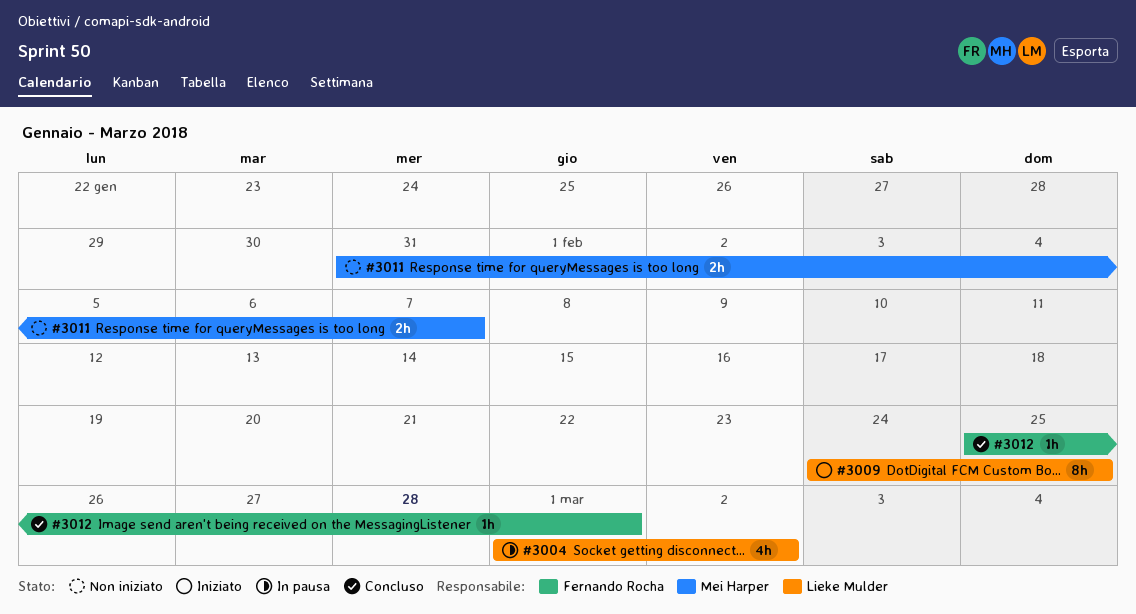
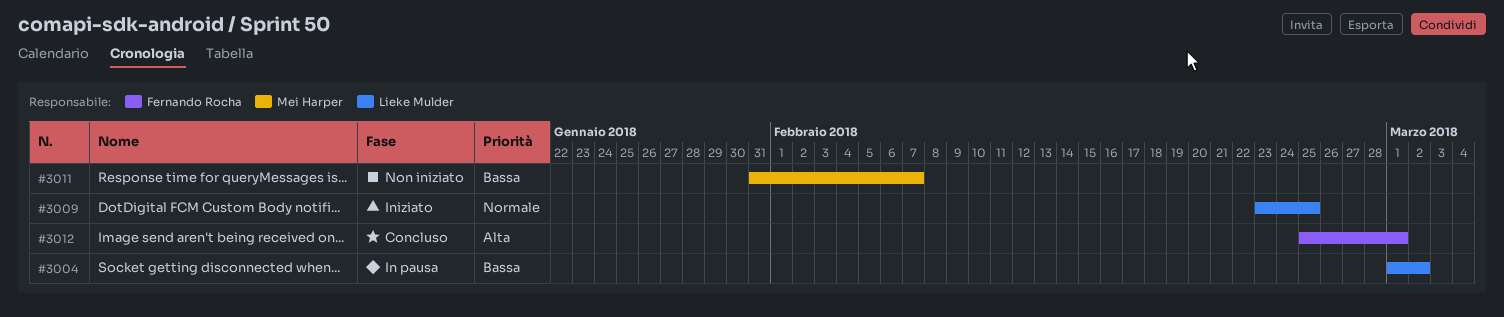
#3009, start: Feb 24 -> Feb 23

